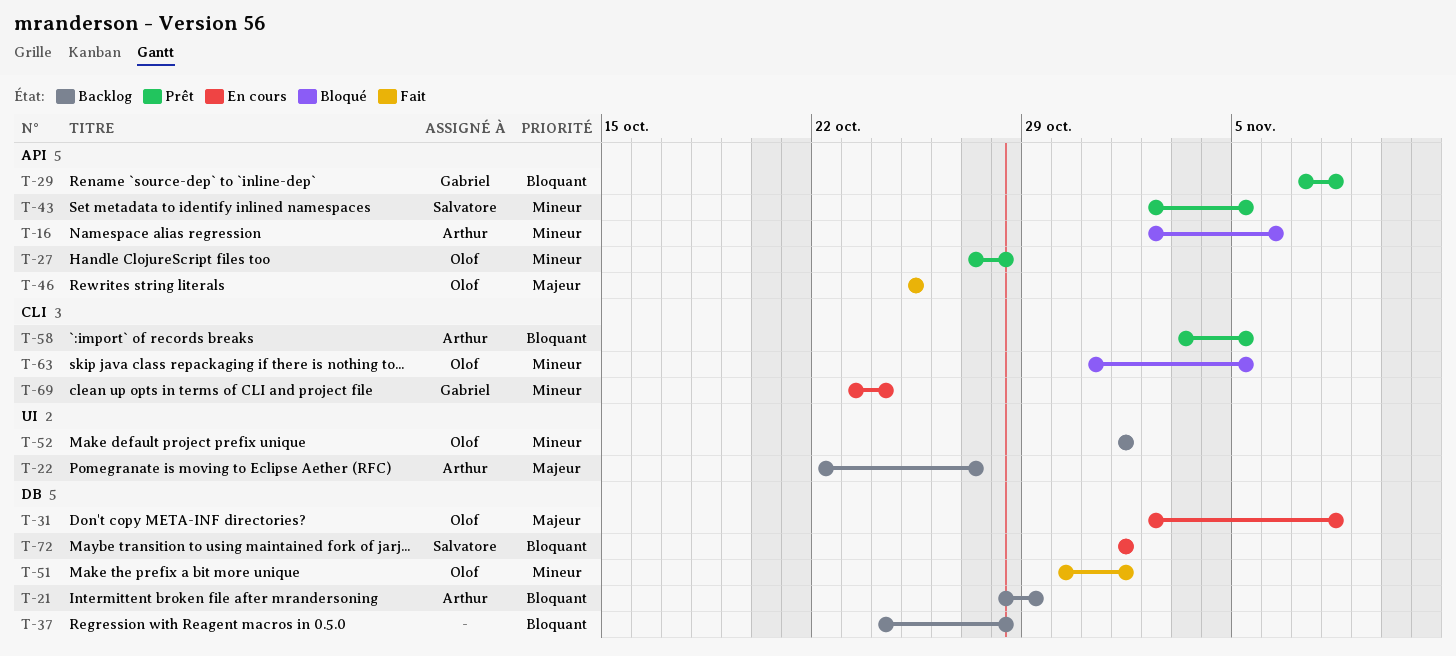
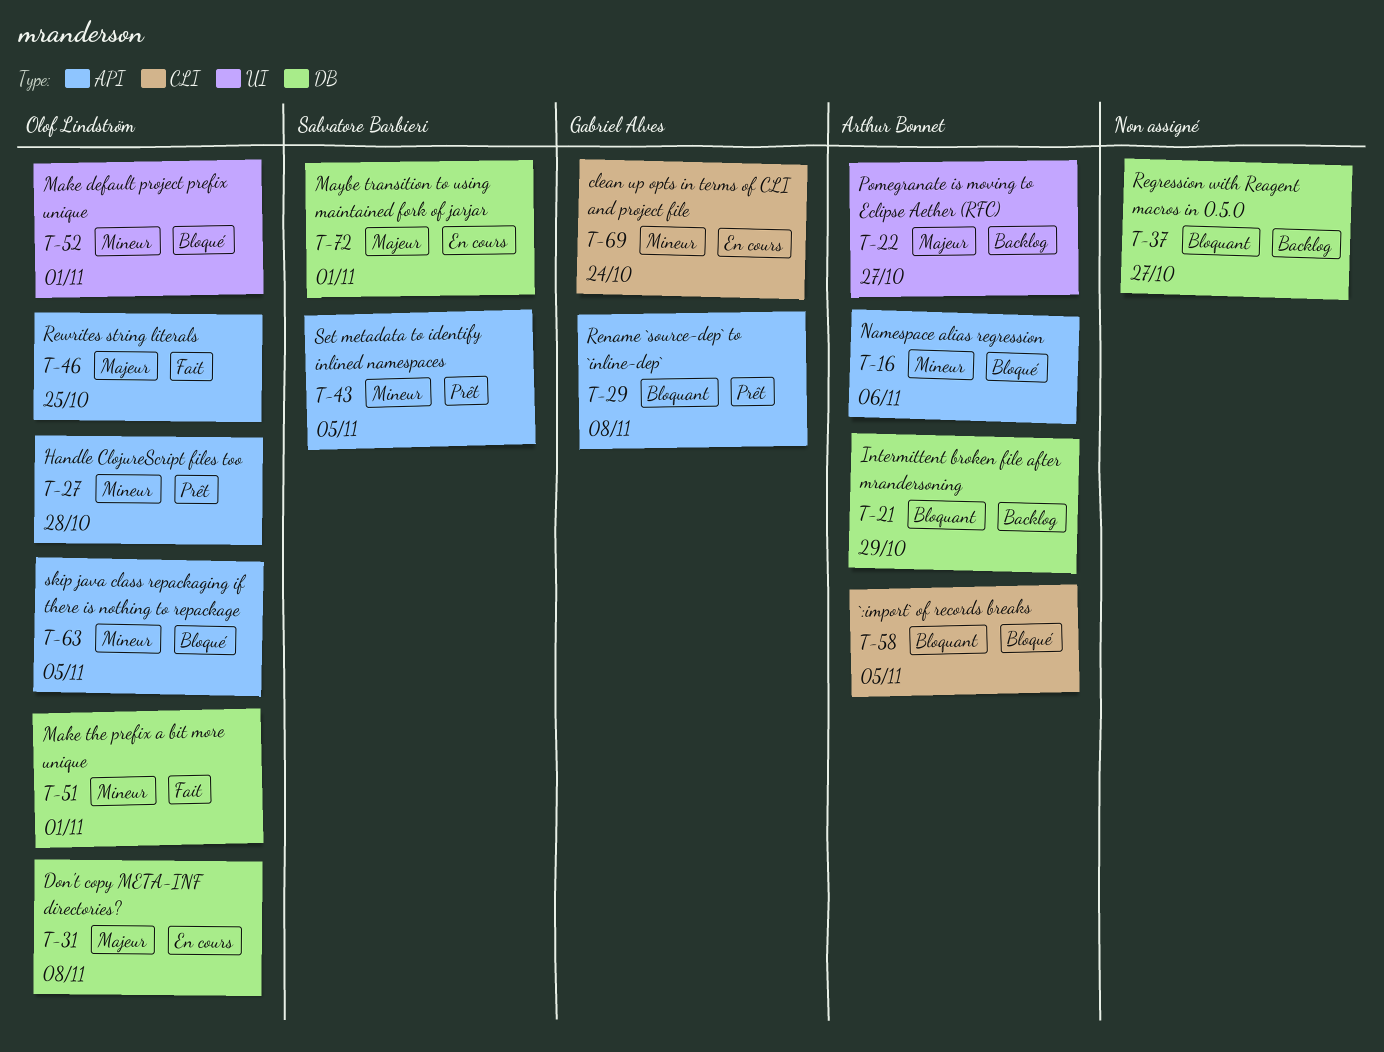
T-37, due: Oct 28 -> Oct 27
T-52, status: Backlog -> Bloqué
T-58, status: Prêt -> Bloqué
T-63, label: CLI -> API
T-72, priority: Bloquant -> Majeur

